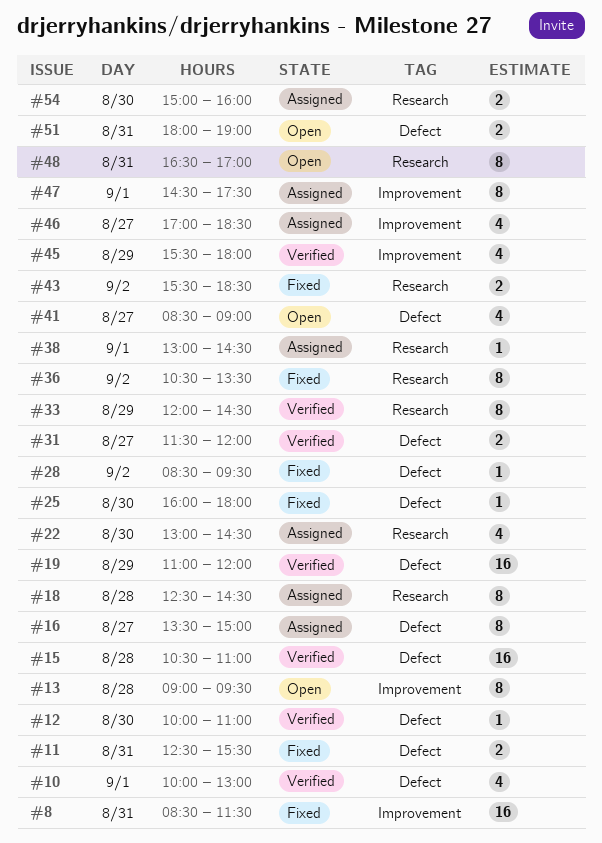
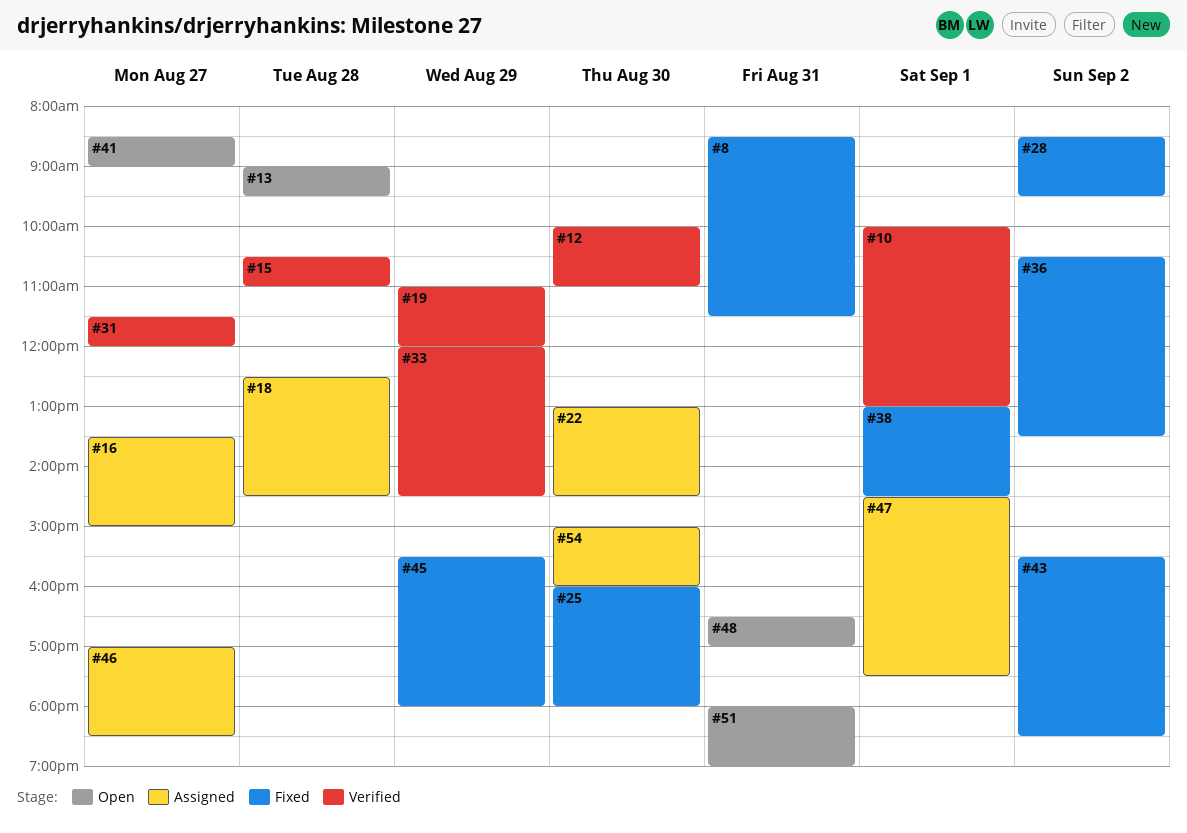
#11: present -> none
#38, status: Assigned -> Fixed
#45, status: Verified -> Fixed

